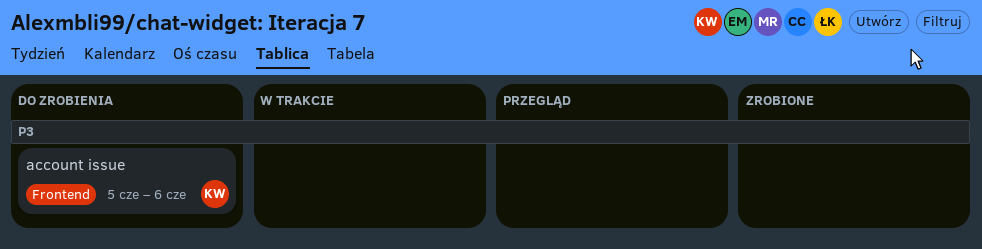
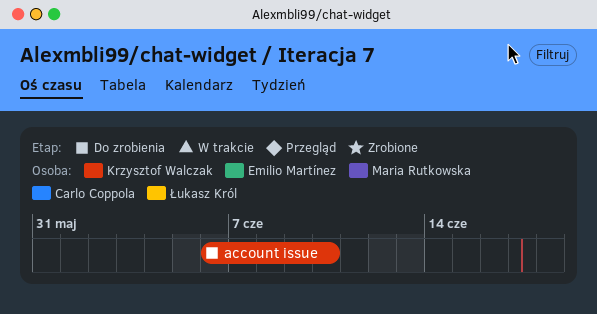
account issue, start: Jun 5 -> Jun 6
account issue, due: Jun 6 -> Jun 10

